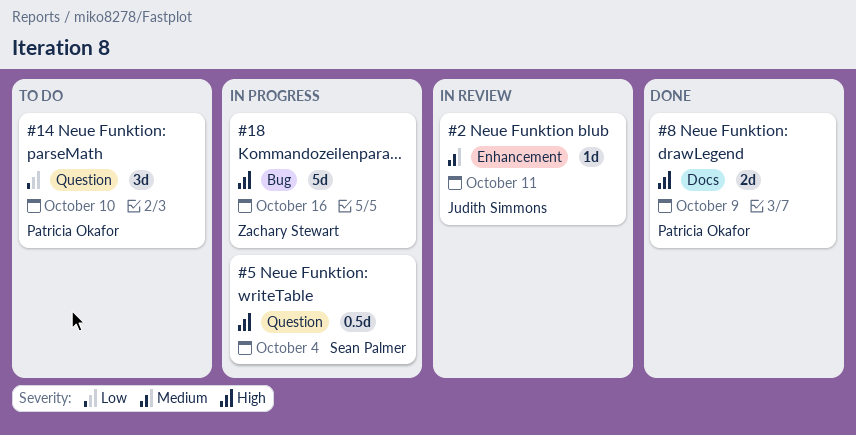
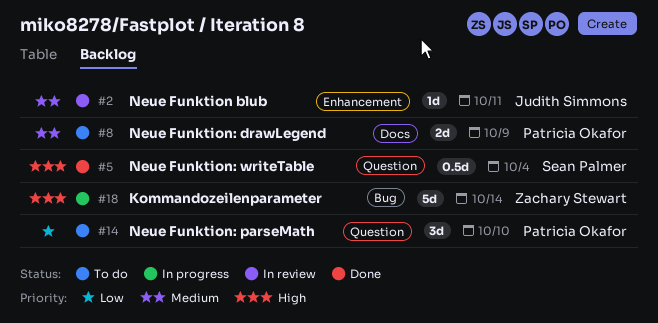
#5, status: In progress -> Done
#8, status: Done -> To do
#8, priority: High -> Medium
#18, due: Oct 16 -> Oct 14

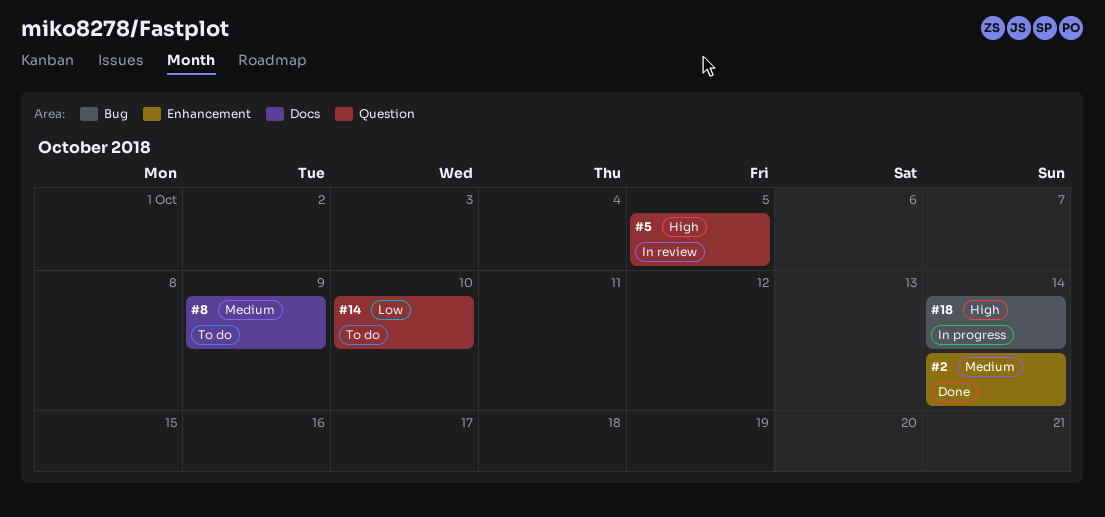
#2, status: In review -> Done
#2, due: Oct 11 -> Oct 14
#5, status: Done -> In review
#5, due: Oct 4 -> Oct 5

